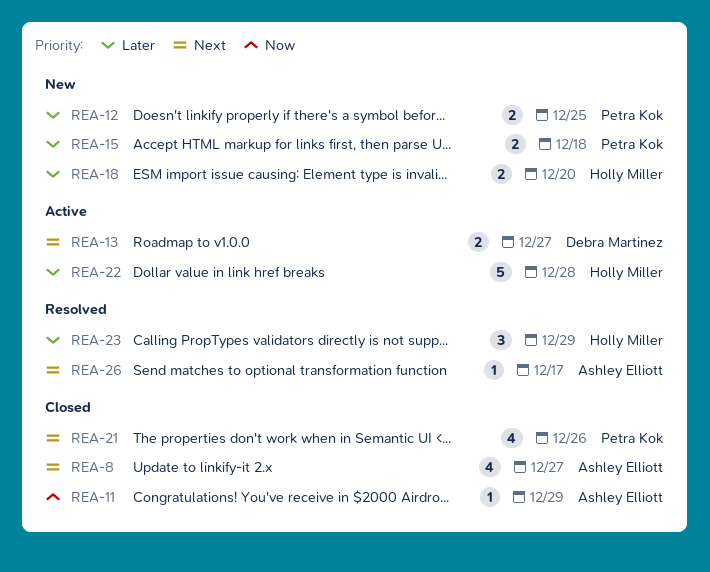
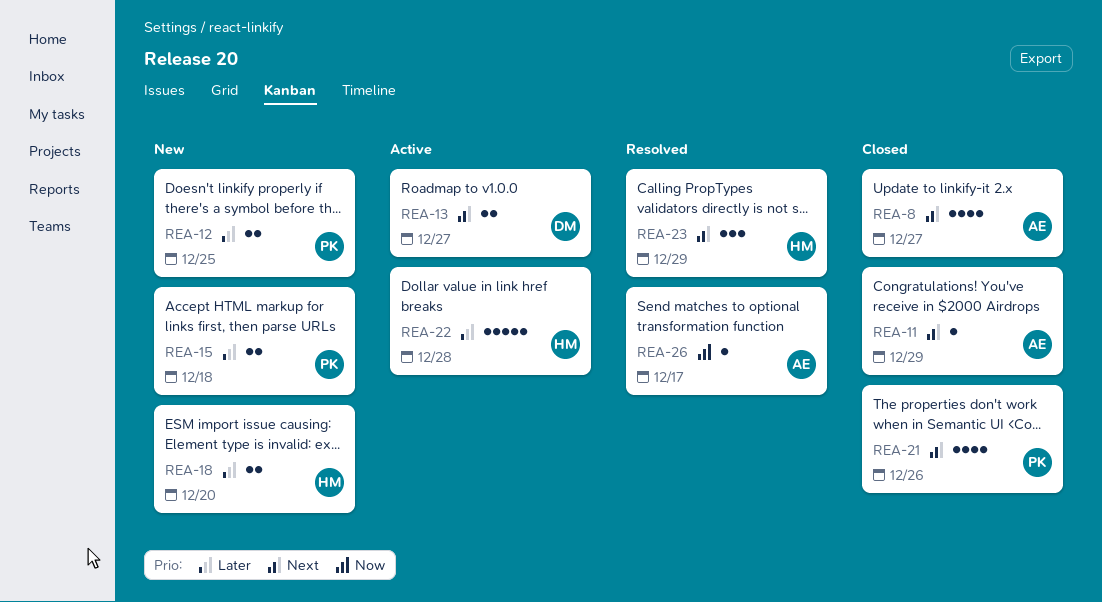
REA-11, priority: Now -> Next
REA-23, priority: Later -> Next
REA-26, priority: Next -> Now

